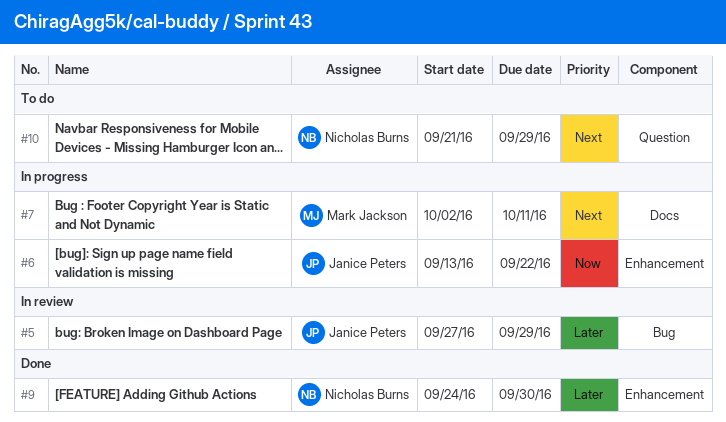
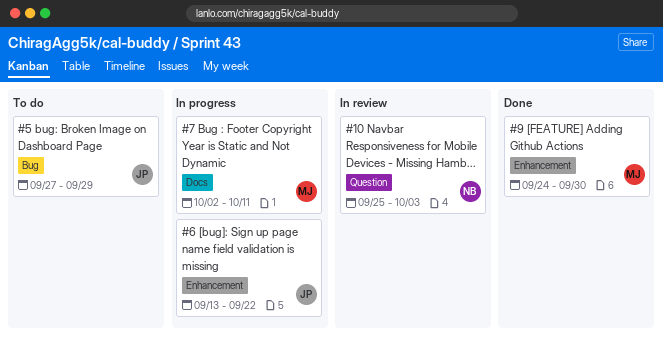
#5, status: In review -> To do
#9, owner: Nicholas Burns -> Mark Jackson
#10, status: To do -> In review
#10, start: Sep 21 -> Sep 25
#10, due: Sep 29 -> Oct 3

